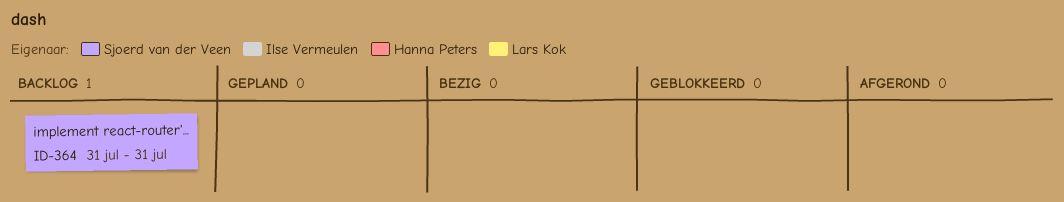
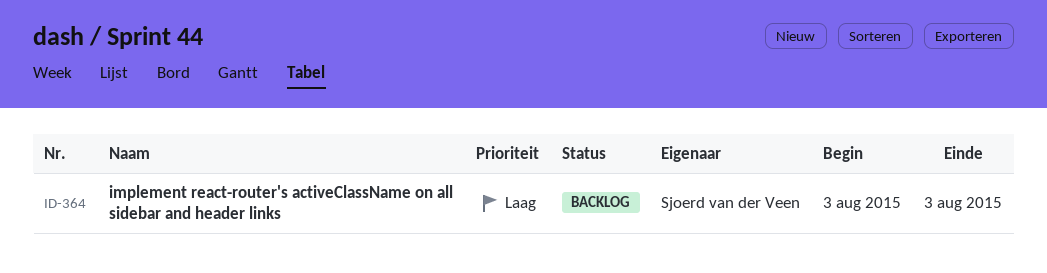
ID-364, start: Jul 31 -> Aug 3
ID-364, due: Jul 31 -> Aug 3

